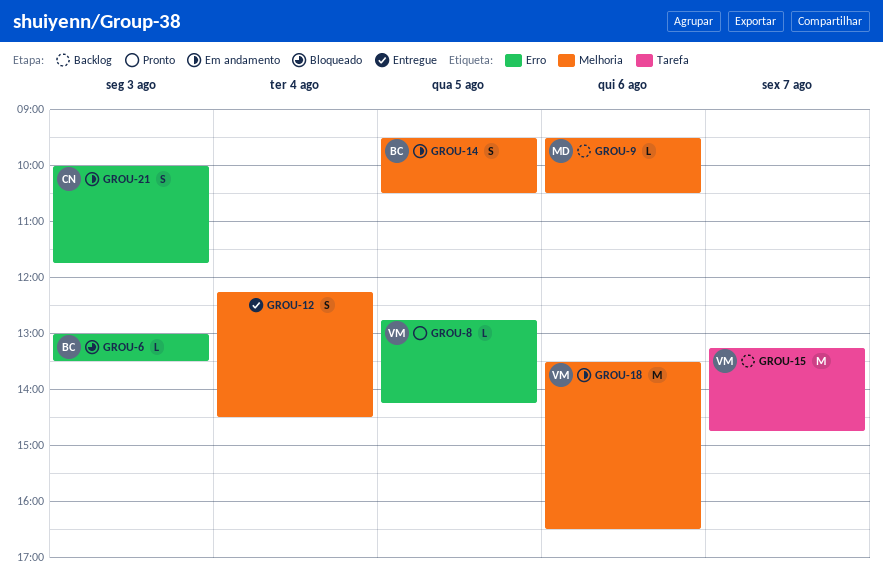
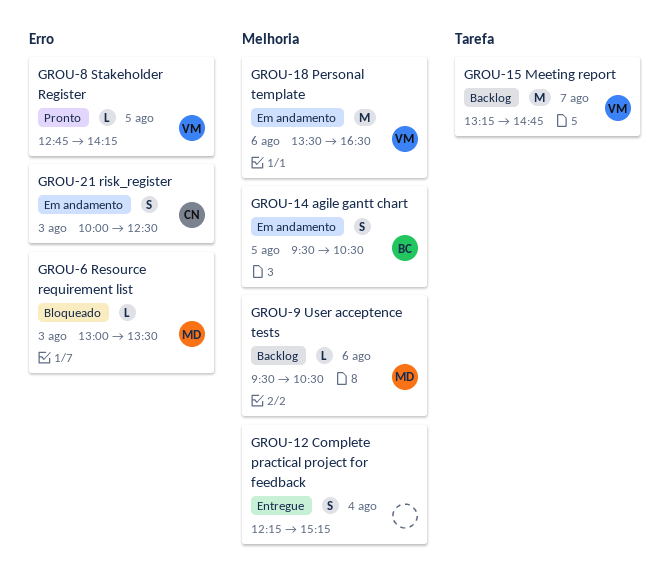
GROU-6, owner: BC -> MD
GROU-12, ends: 14:30 -> 15:15
GROU-21, ends: 11:45 -> 12:30

